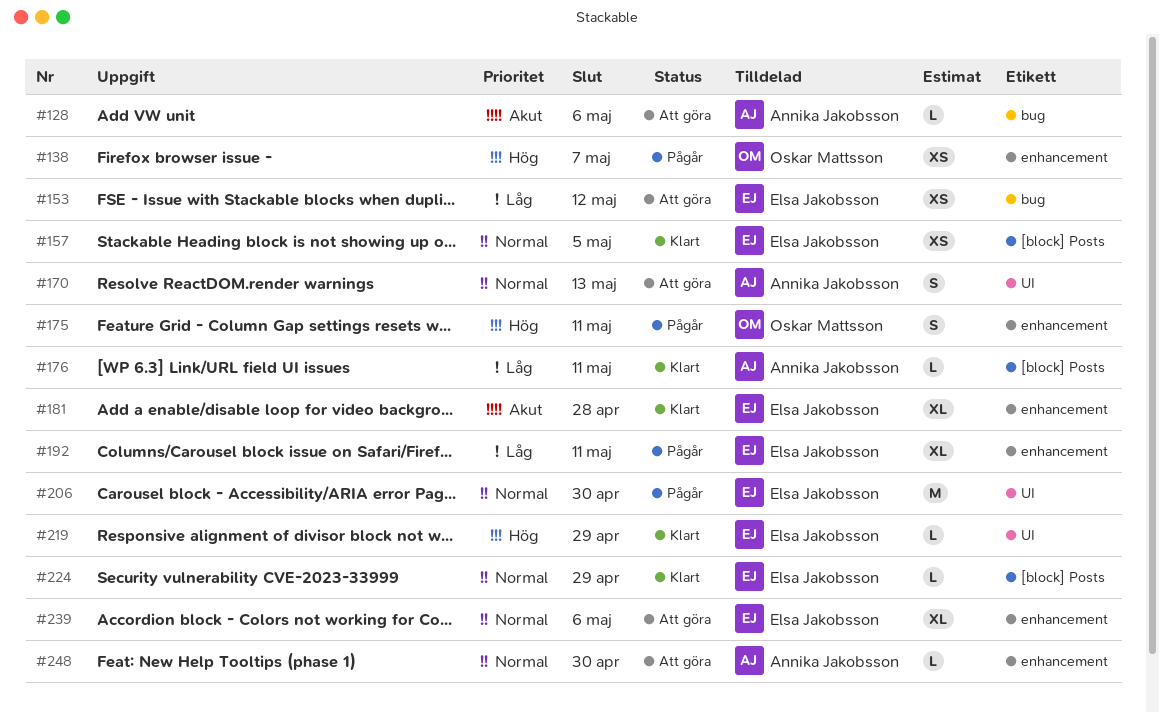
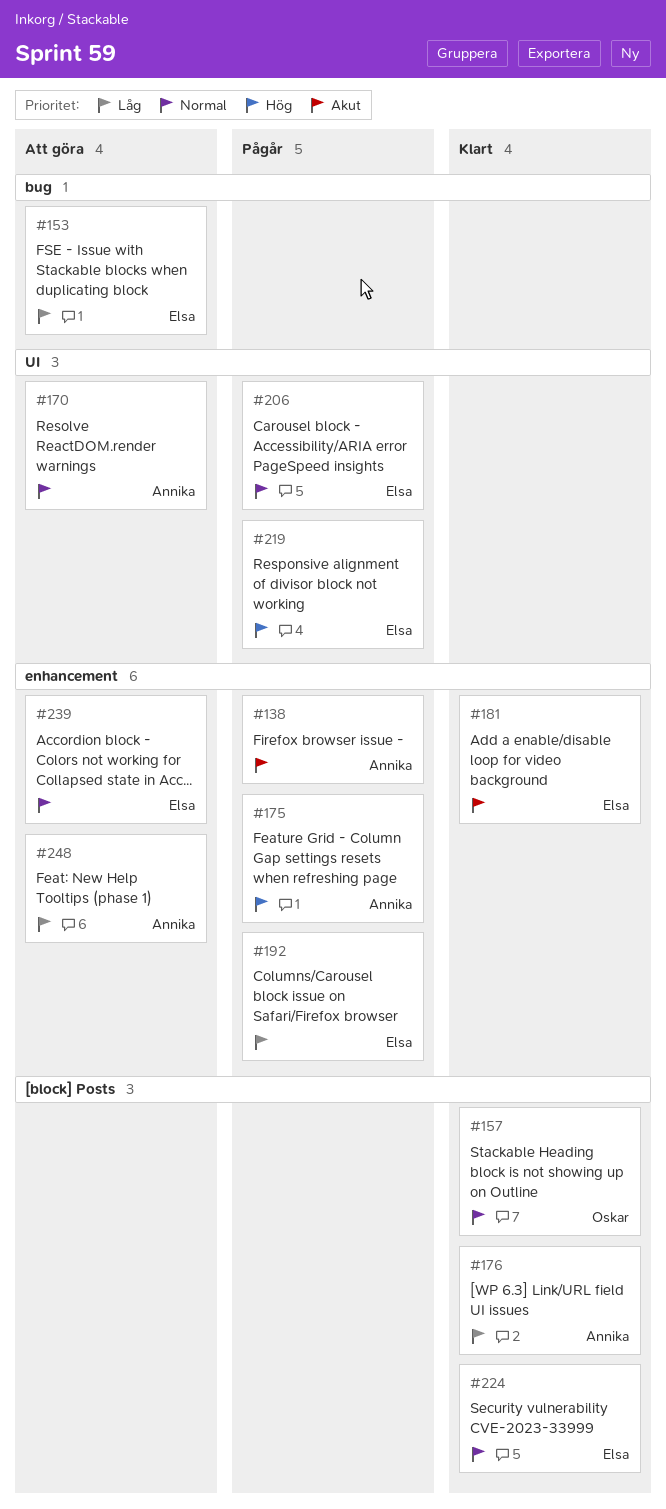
#128: present -> none
#138, owner: Oskar Mattsson -> Annika Jakobsson
#138, priority: Hög -> Akut
#157, owner: Elsa Jakobsson -> Oskar Mattsson
#175, owner: Oskar Mattsson -> Annika Jakobsson
#219, status: Klart -> Pågår
#248, priority: Normal -> Låg

